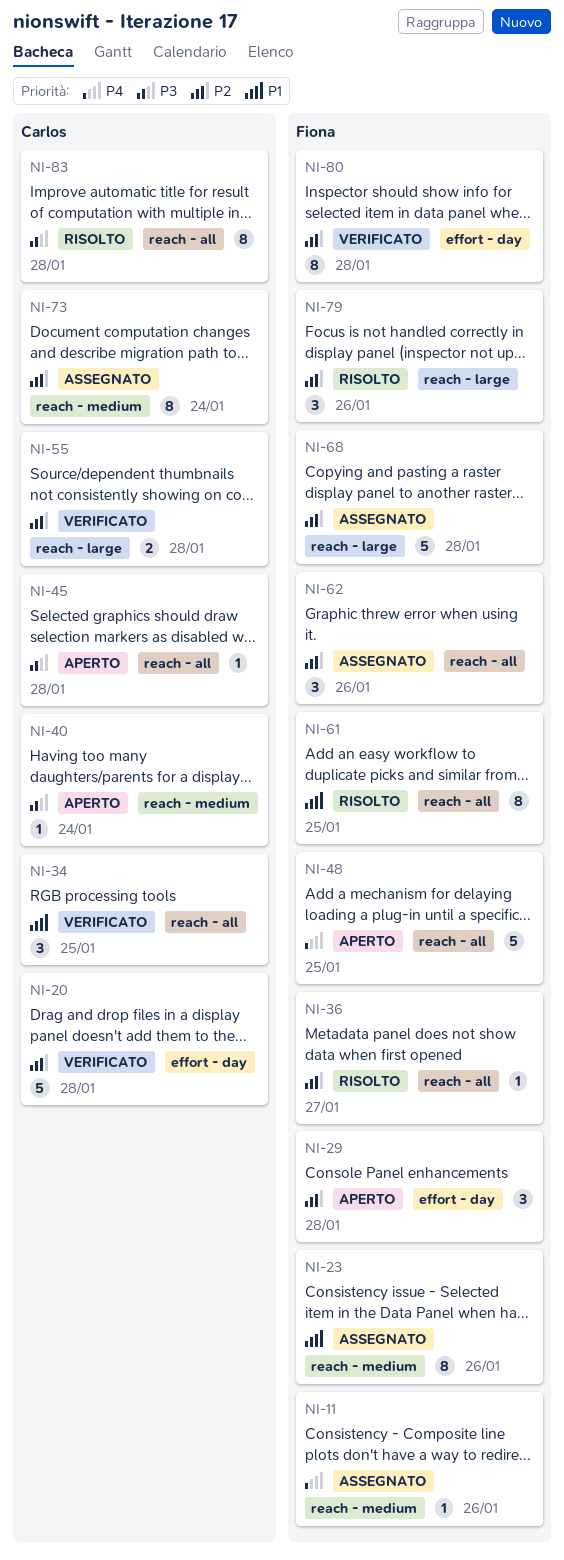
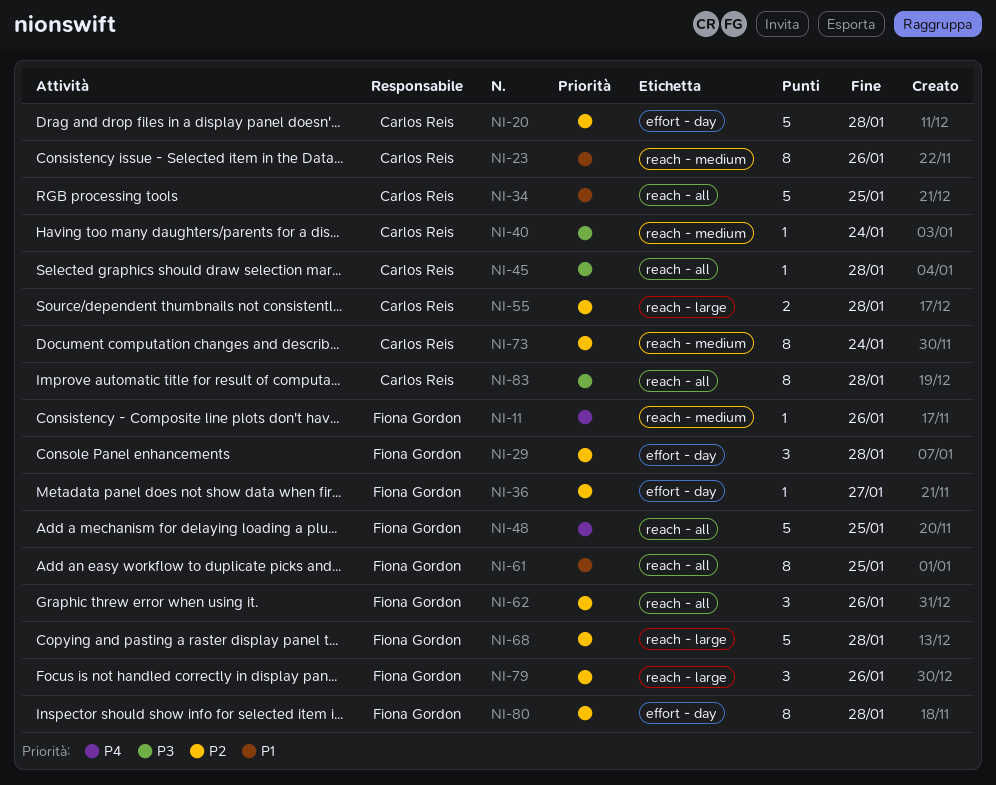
NI-23, owner: Fiona Gordon -> Carlos Reis
NI-34, estimate: 3 -> 5
NI-36, label: reach - all -> effort - day

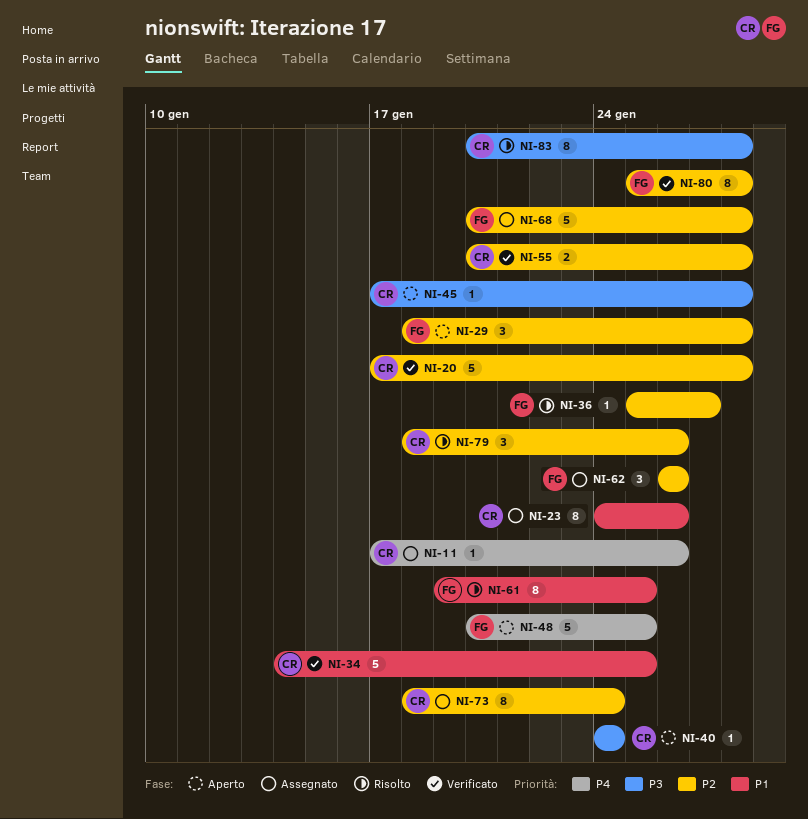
NI-11, owner: Fiona Gordon -> Carlos Reis
NI-79, owner: Fiona Gordon -> Carlos Reis

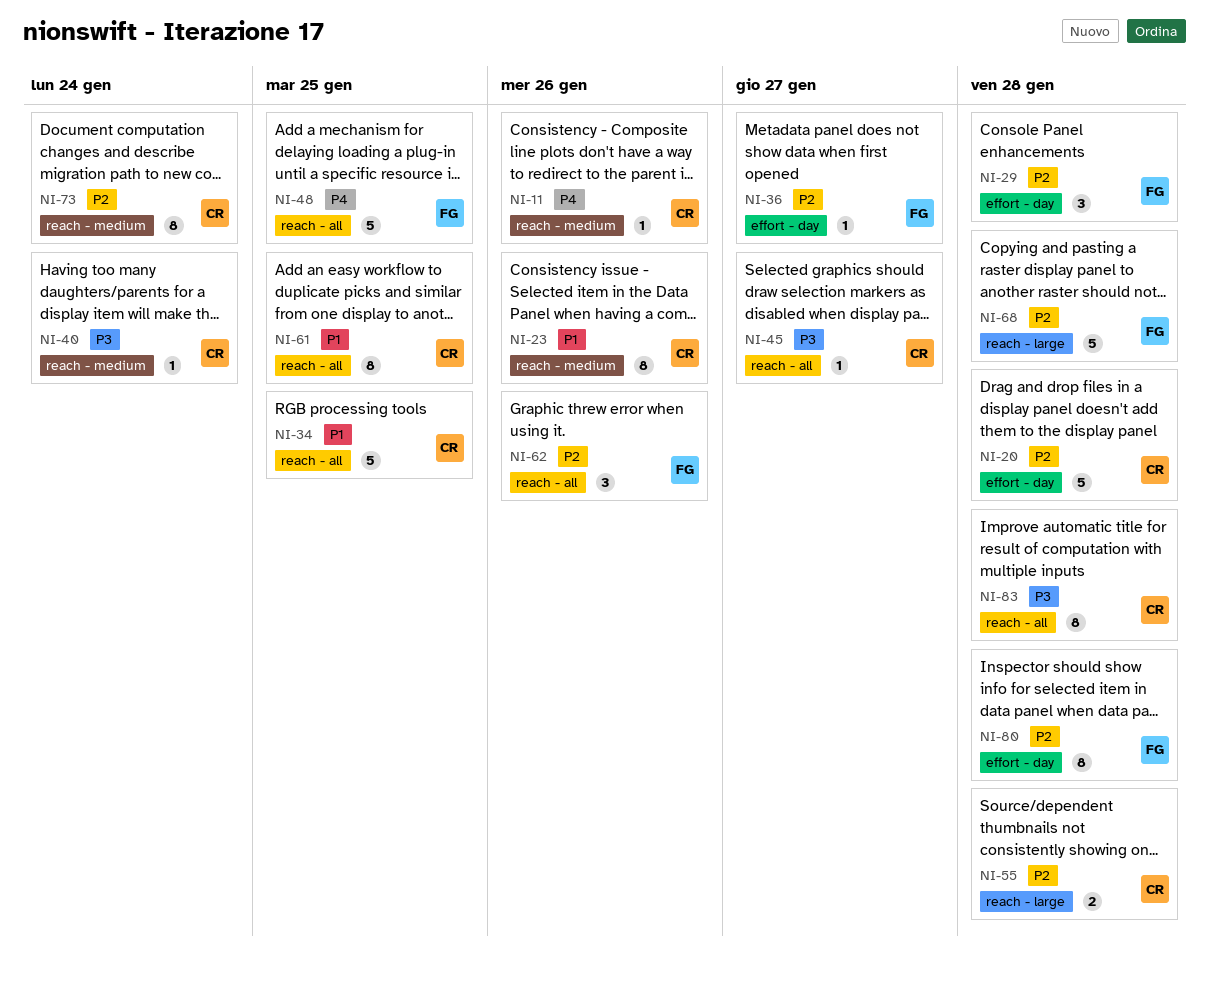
NI-45, due: Jan 28 -> Jan 27
NI-61, owner: FG -> CR
NI-79: present -> none

